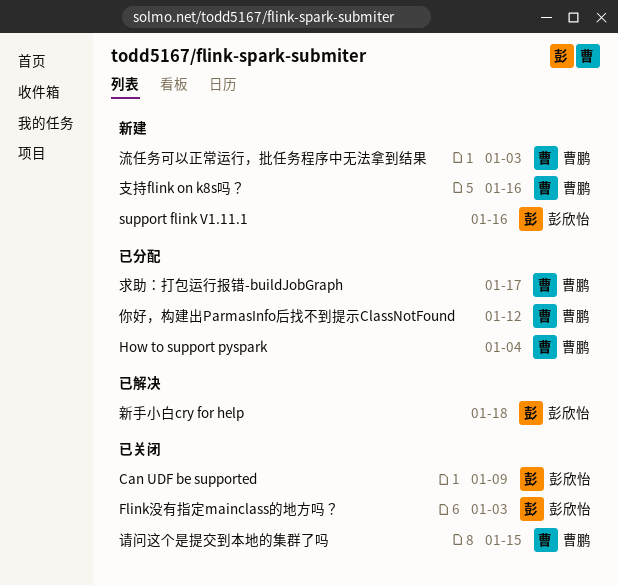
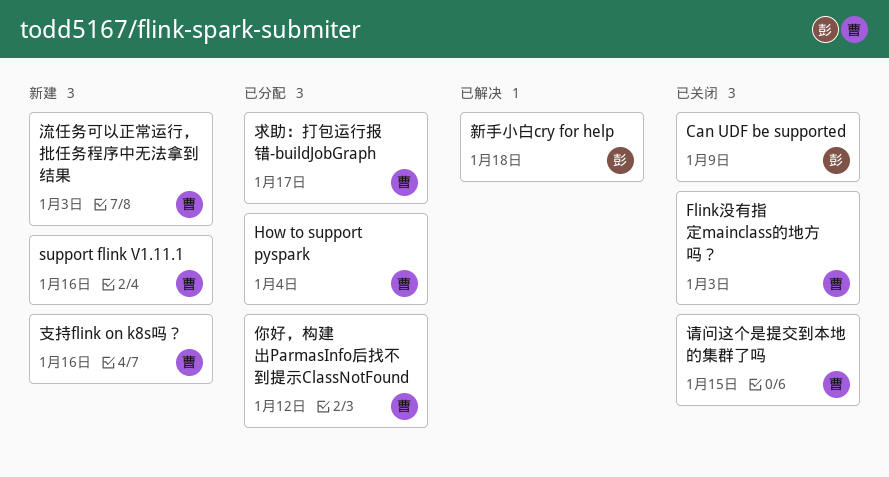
Flink没有指定mainclass的地方吗？, owner: 彭欣怡 -> 曹鹏
support flink V1.11.1, owner: 彭欣怡 -> 曹鹏

